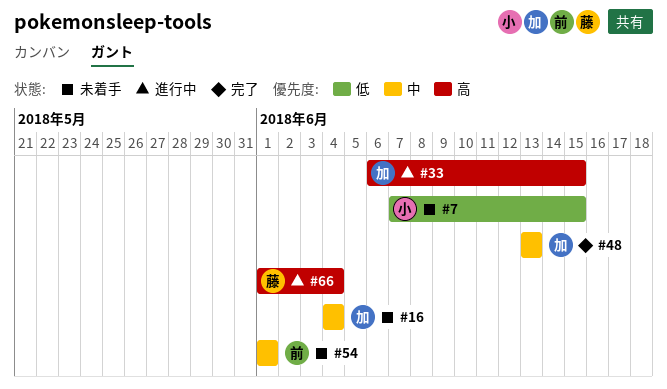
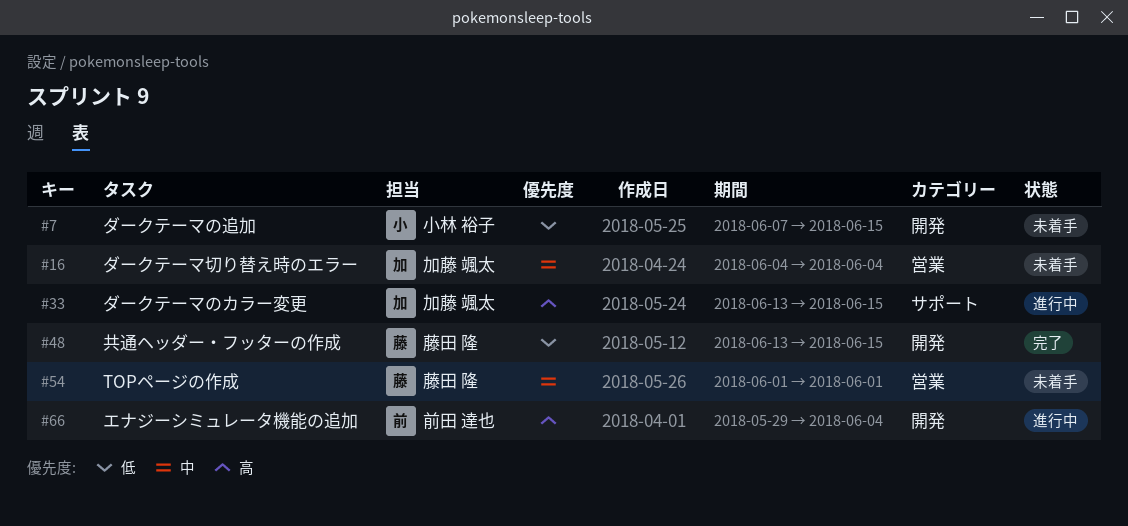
#33, start: Jun 6 -> Jun 13
#48, owner: 加藤 颯太 -> 藤田 隆
#48, priority: 中 -> 低
#48, due: Jun 13 -> Jun 15
#54, owner: 前田 達也 -> 藤田 隆
#66, owner: 藤田 隆 -> 前田 達也
#66, start: Jun 1 -> May 29

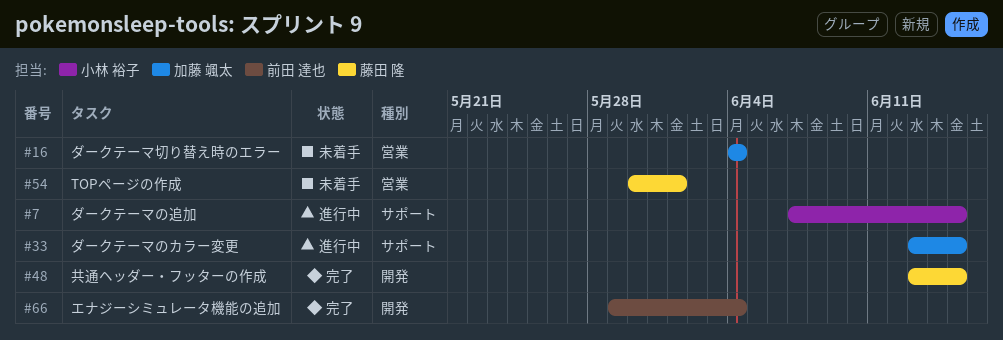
#7, status: 未着手 -> 進行中
#7, label: 開発 -> サポート
#54, start: Jun 1 -> May 30
#66, status: 進行中 -> 完了

